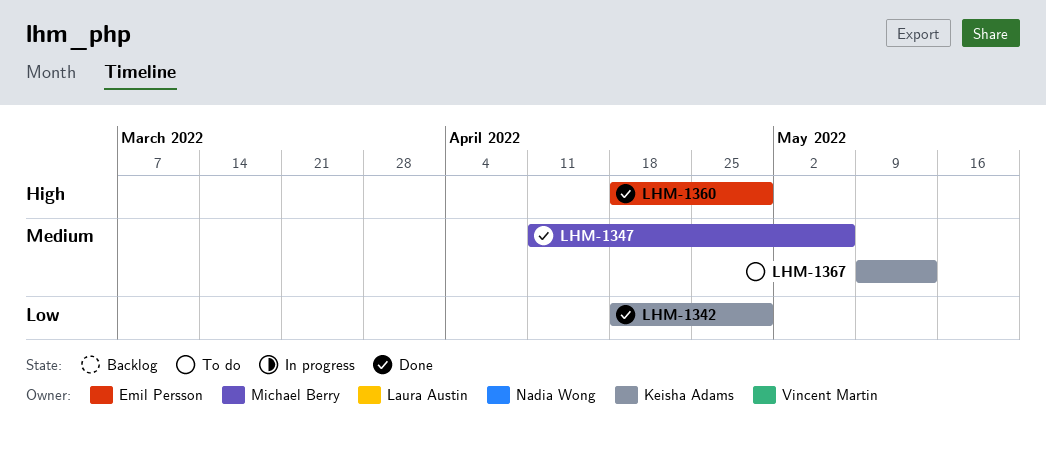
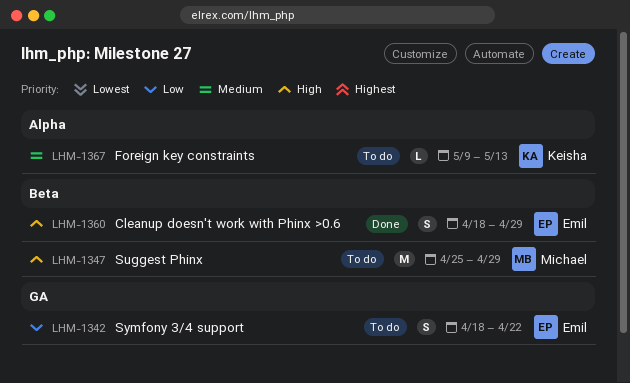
LHM-1342, status: Done -> To do
LHM-1342, owner: Keisha Adams -> Emil Persson
LHM-1342, due: Apr 29 -> Apr 22
LHM-1347, status: Done -> To do
LHM-1347, priority: Medium -> High
LHM-1347, start: Apr 11 -> Apr 25
LHM-1347, due: May 6 -> Apr 29

